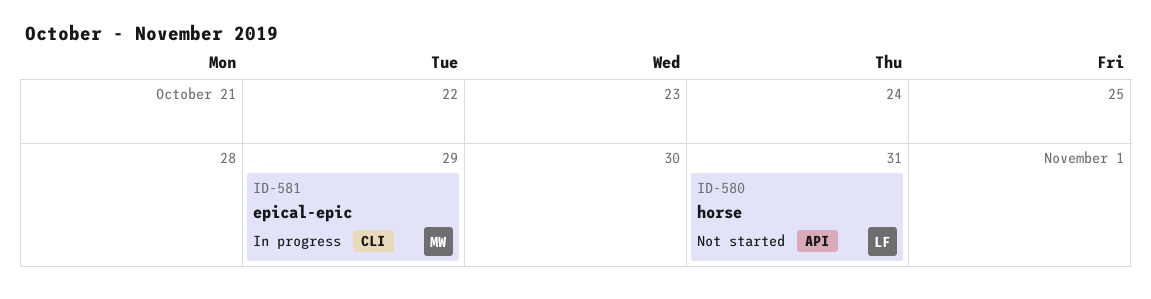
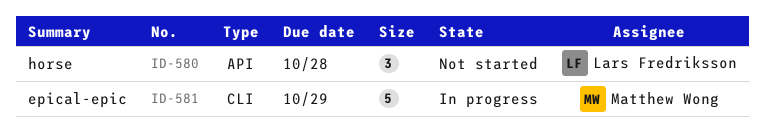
ID-580, due: Oct 31 -> Oct 28

